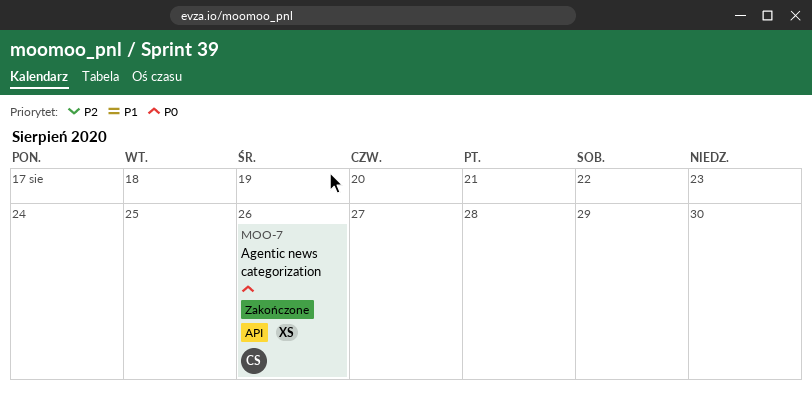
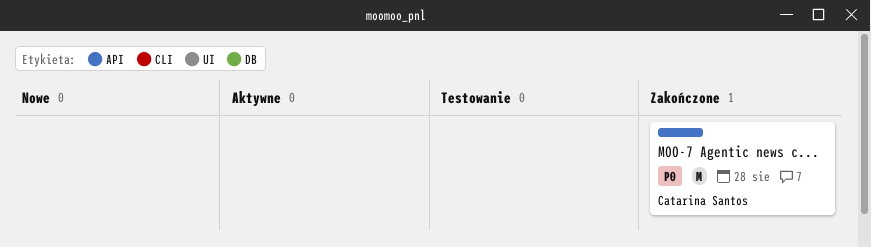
MOO-7, estimate: XS -> M
MOO-7, due: Aug 26 -> Aug 28

